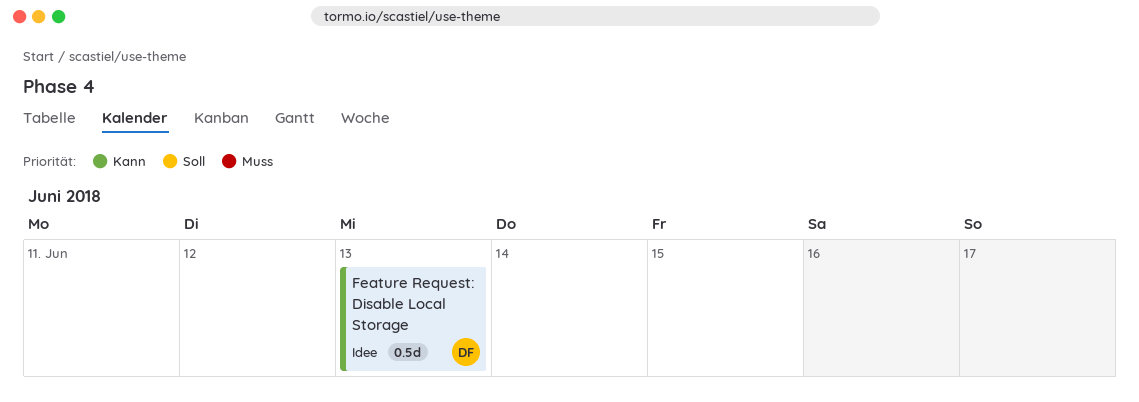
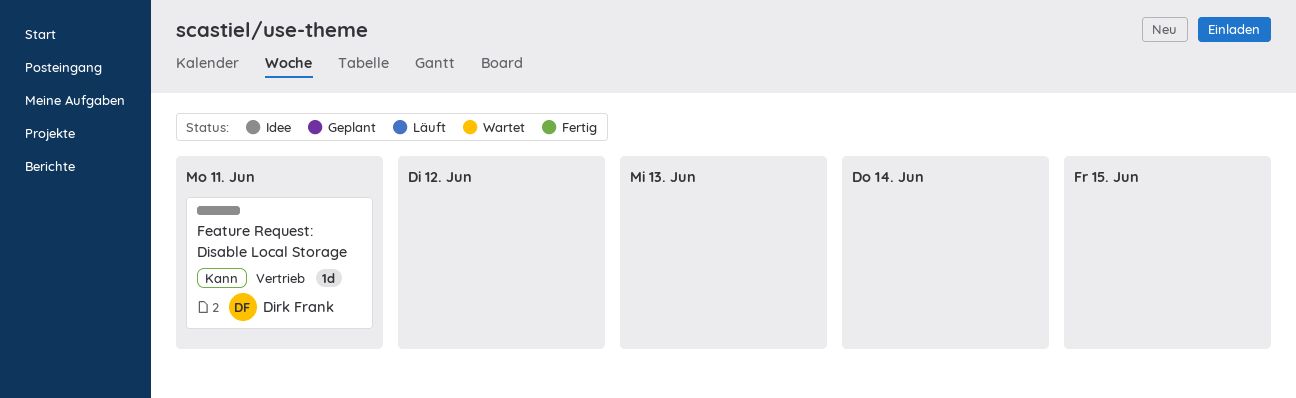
Feature Request: Disable Local Storage, estimate: 0.5d -> 1d
Feature Request: Disable Local Storage, due: Jun 13 -> Jun 11

